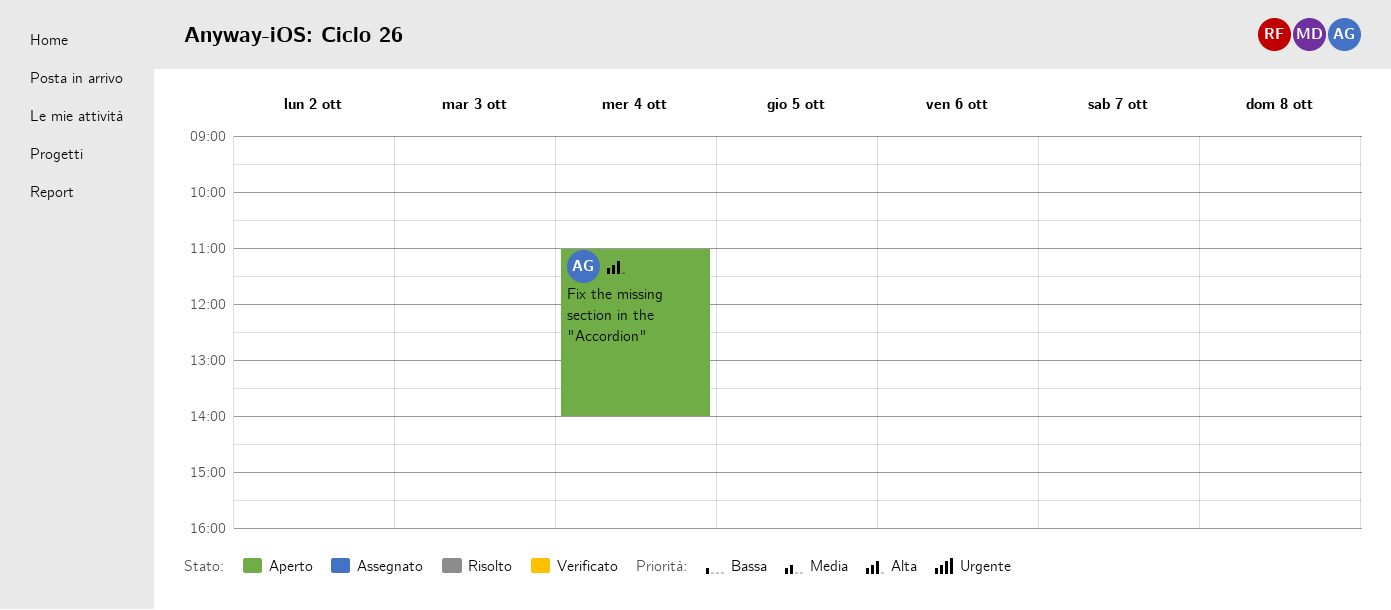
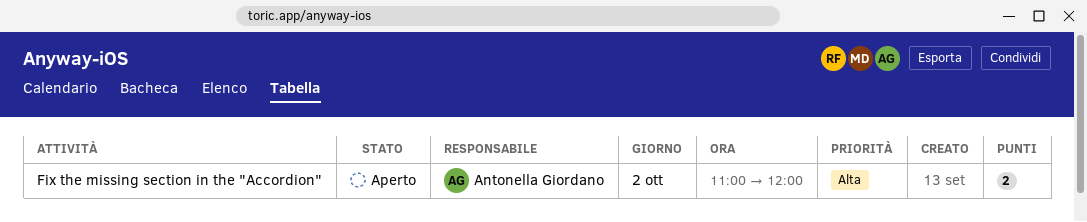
Fix the missing section in the "Accordion", day: Oct 4 -> Oct 2
Fix the missing section in the "Accordion", ends: 14:00 -> 12:00

